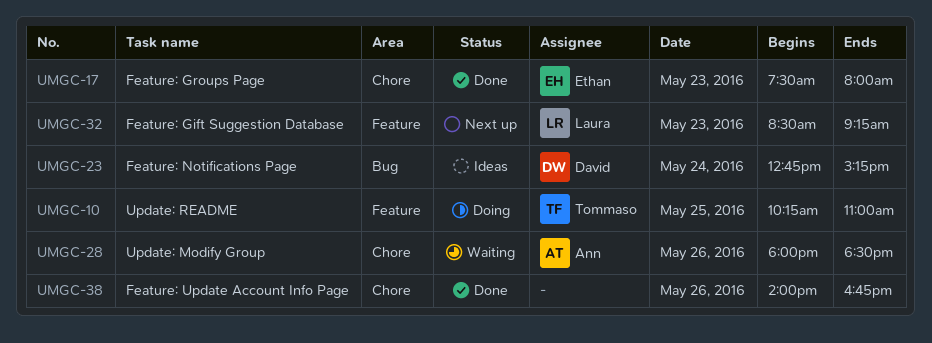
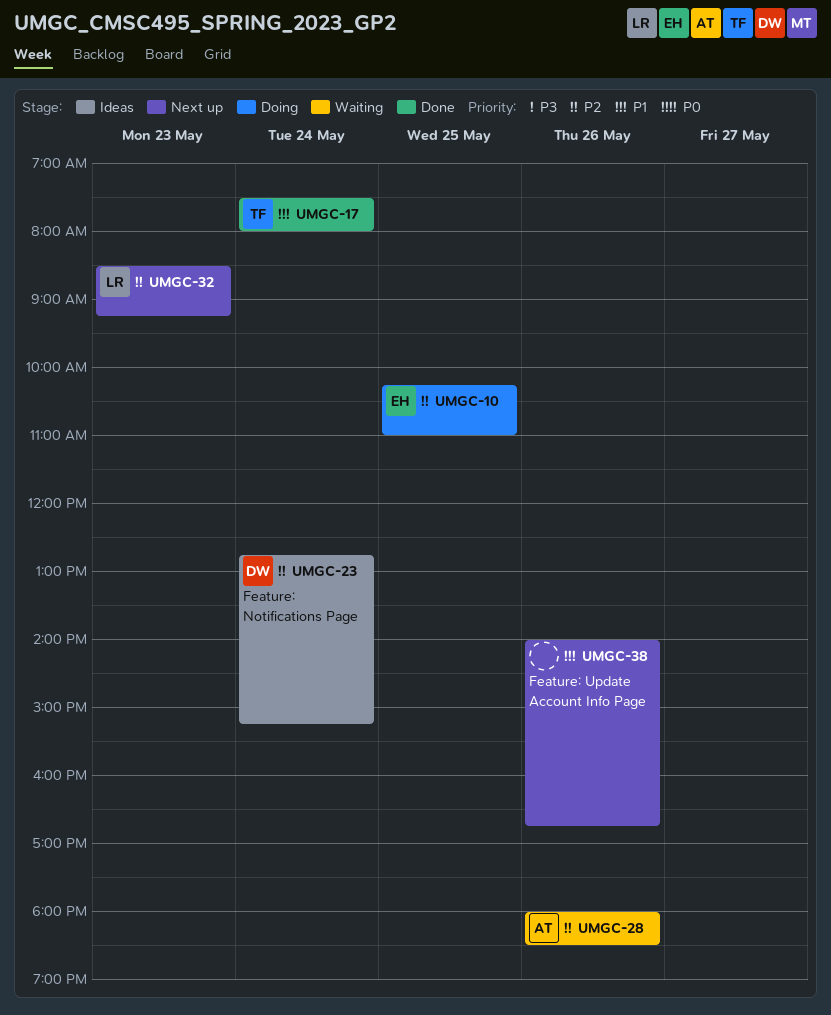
UMGC-10, owner: Tommaso -> Ethan
UMGC-17, owner: Ethan -> Tommaso
UMGC-17, day: May 23 -> May 24
UMGC-38, status: Done -> Next up

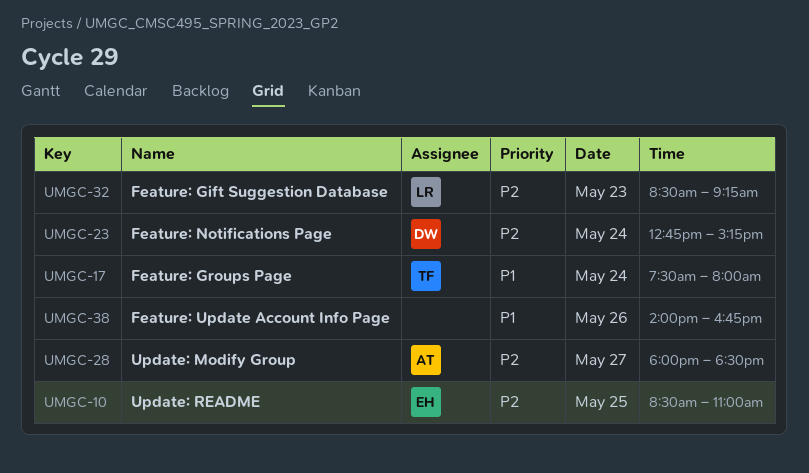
UMGC-10, begins: 10:15 -> 08:30
UMGC-28, day: May 26 -> May 27

